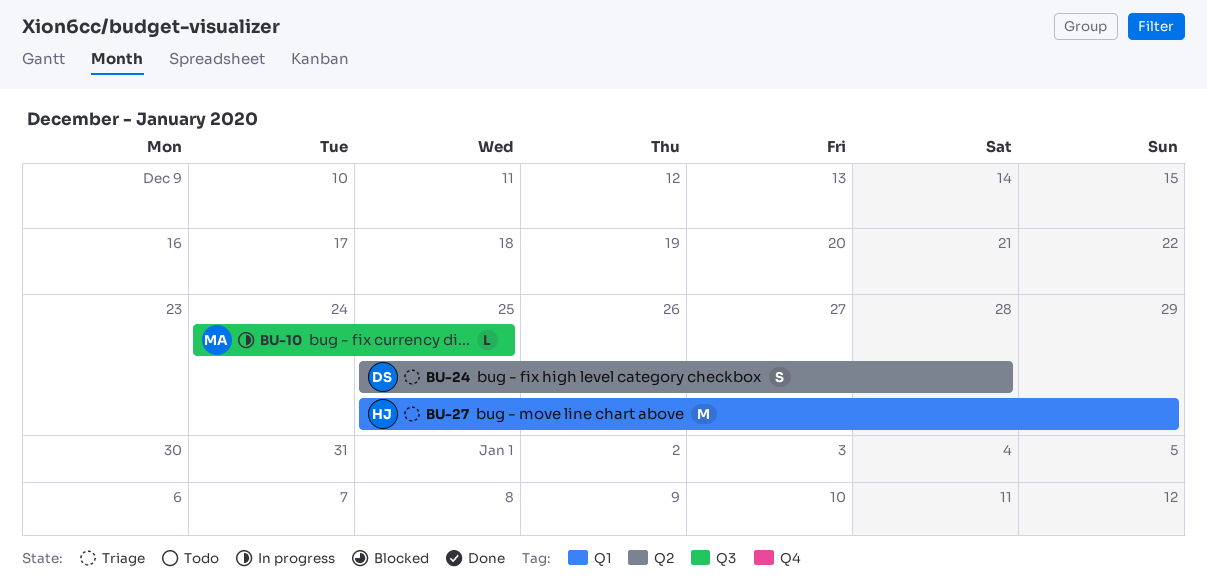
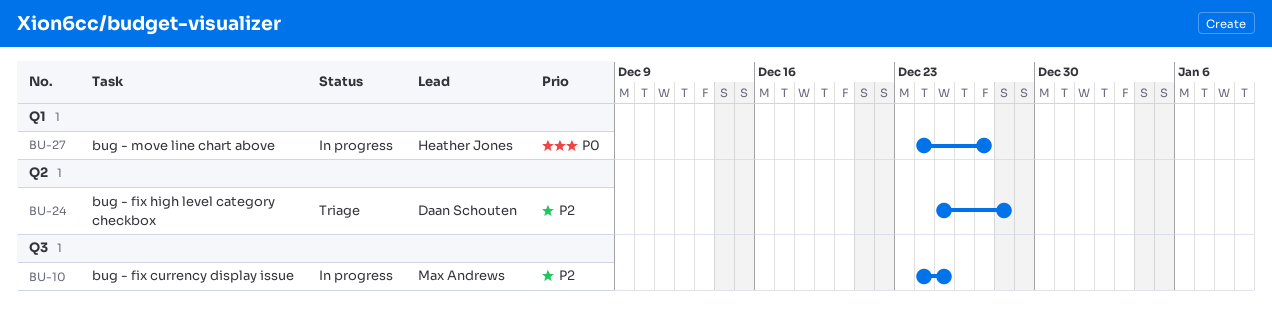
BU-27, status: Triage -> In progress
BU-27, start: Dec 25 -> Dec 24
BU-27, due: Dec 29 -> Dec 27

